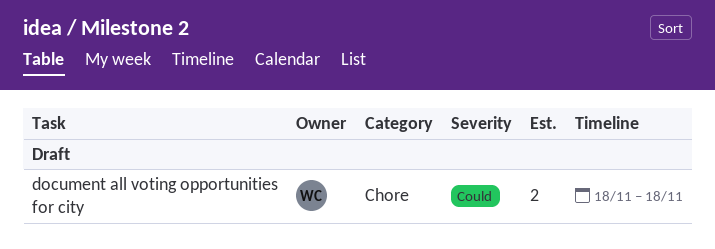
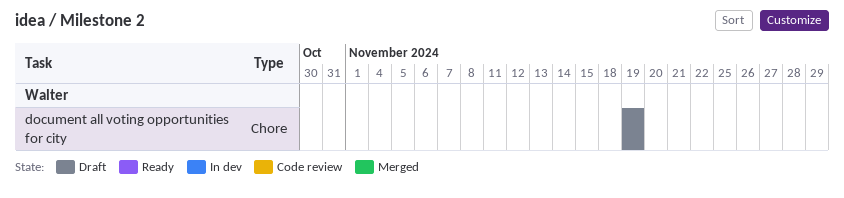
document all voting opportunities for city, start: Nov 18 -> Nov 19
document all voting opportunities for city, due: Nov 18 -> Nov 19

